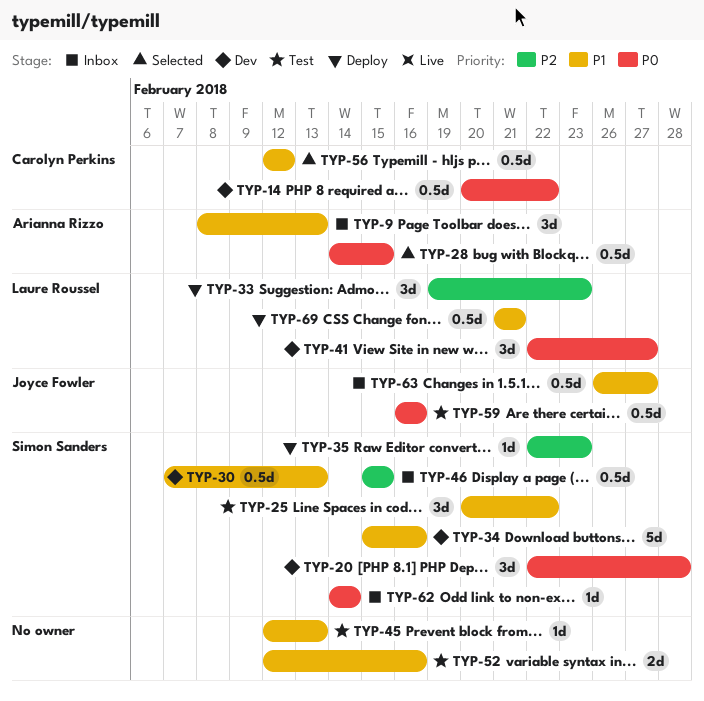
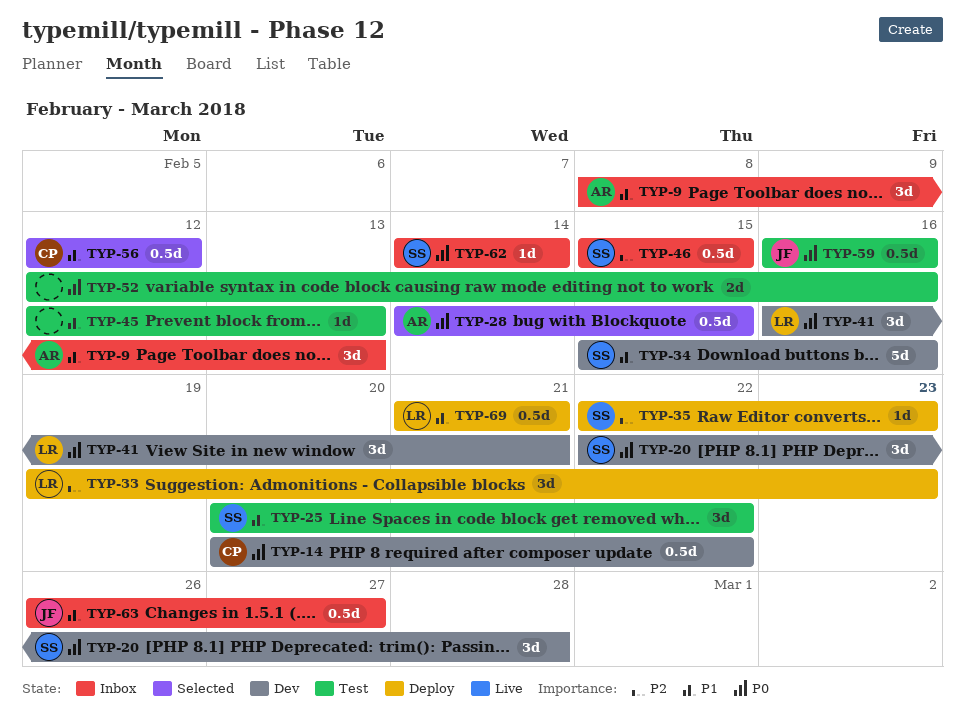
TYP-30: present -> none
TYP-41, start: Feb 22 -> Feb 16
TYP-41, due: Feb 27 -> Feb 21
TYP-52, priority: P1 -> P0

